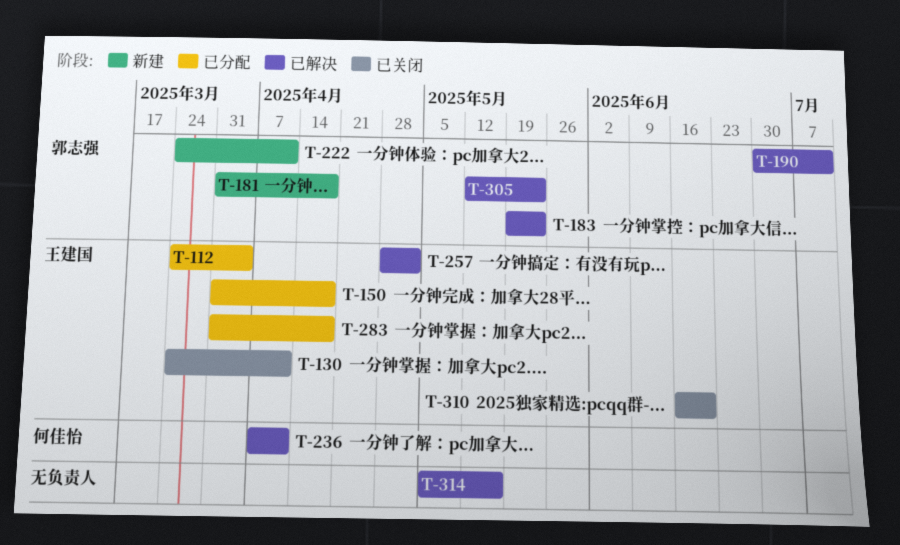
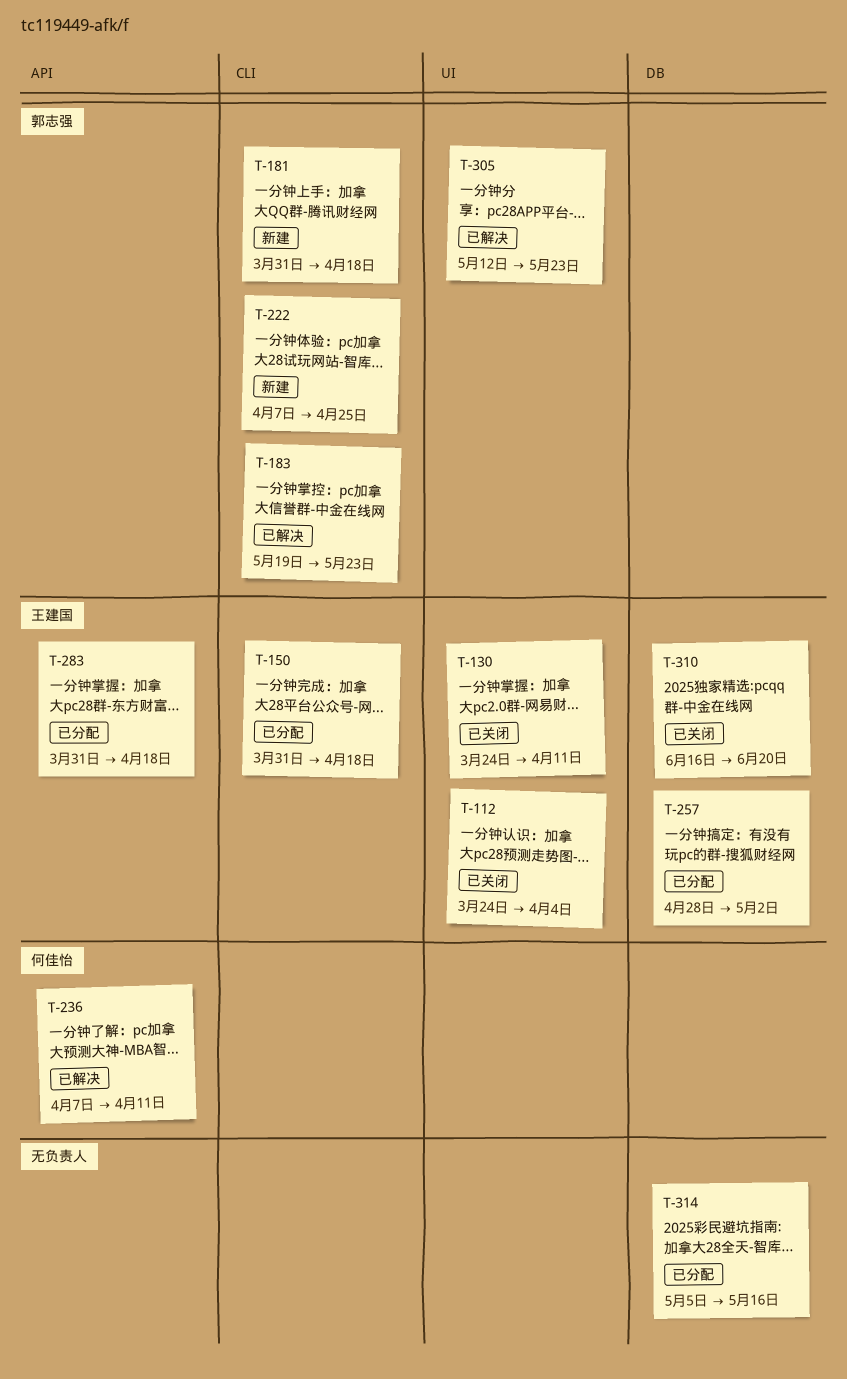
T-112, status: 已分配 -> 已关闭
T-190: present -> none
T-222, start: Mar 24 -> Apr 7
T-222, due: Apr 11 -> Apr 25
T-257, status: 已解决 -> 已分配
T-314, status: 已解决 -> 已分配

